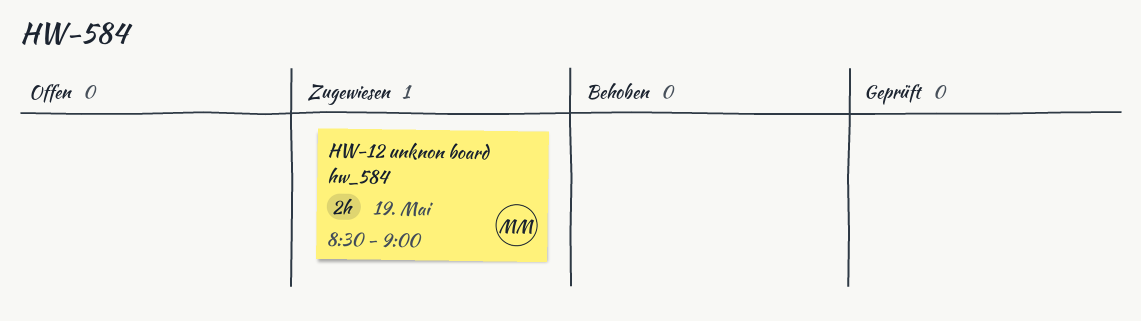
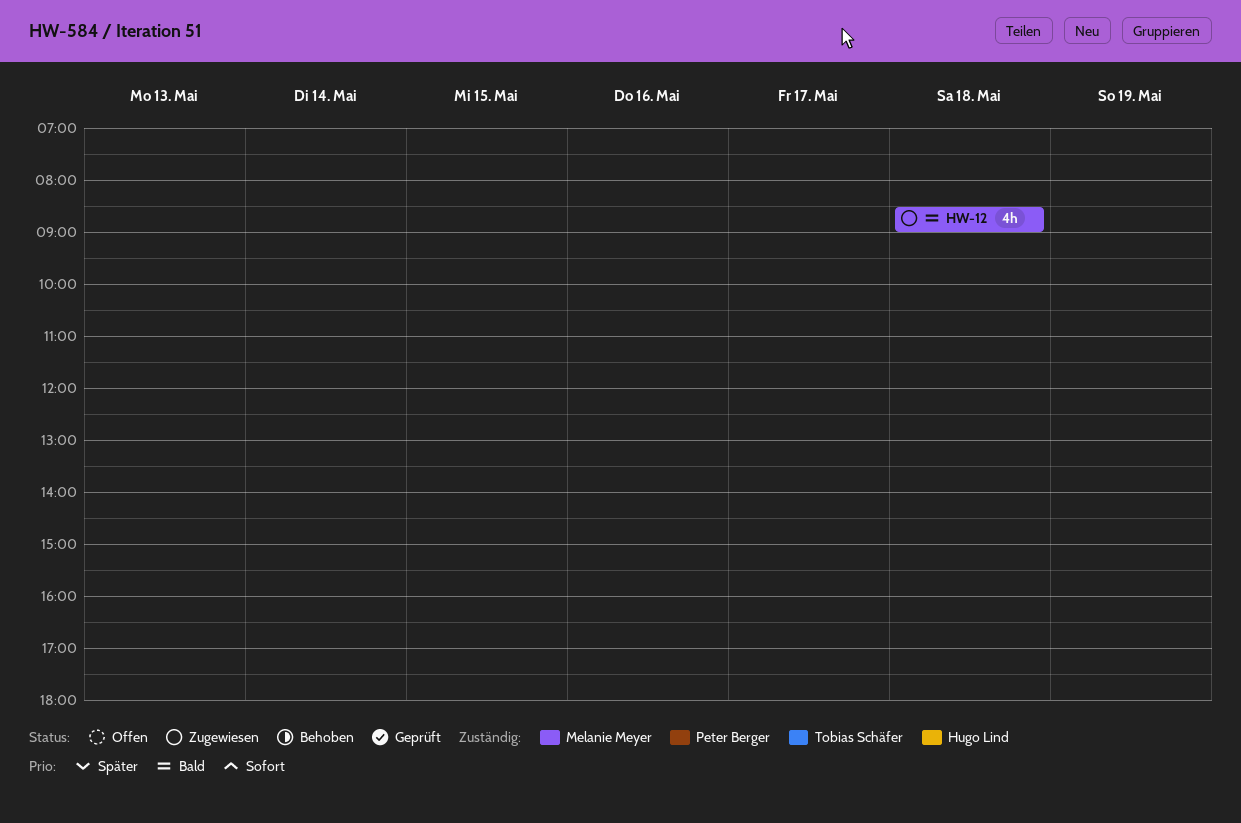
HW-12, estimate: 2h -> 4h
HW-12, day: May 19 -> May 18

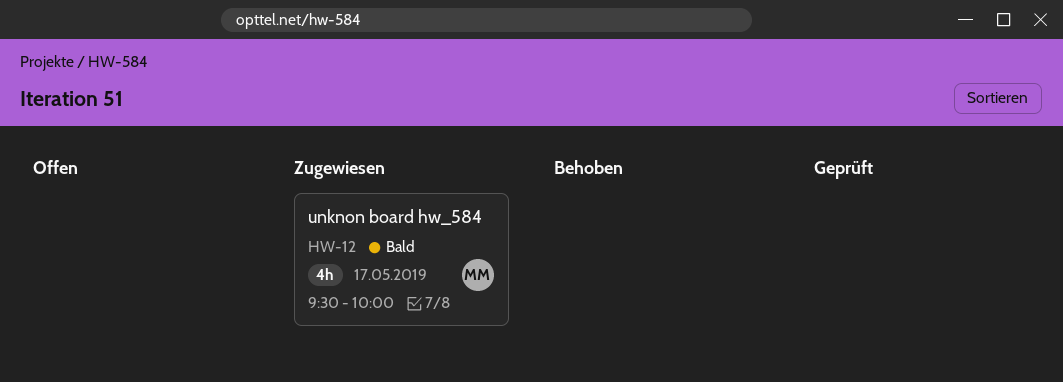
HW-12, day: May 18 -> May 17
HW-12, begins: 08:30 -> 09:30
HW-12, ends: 09:00 -> 10:00

